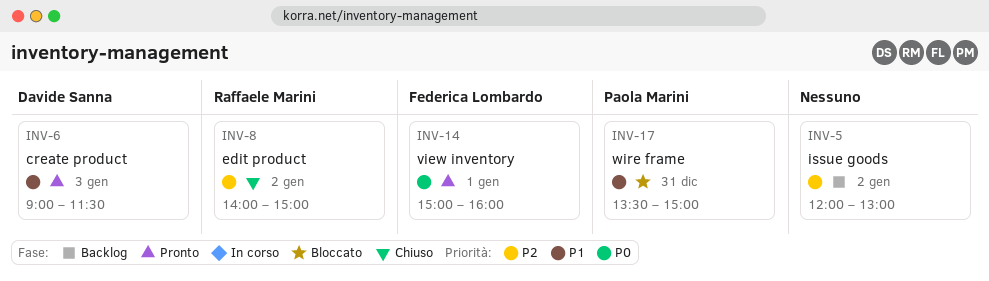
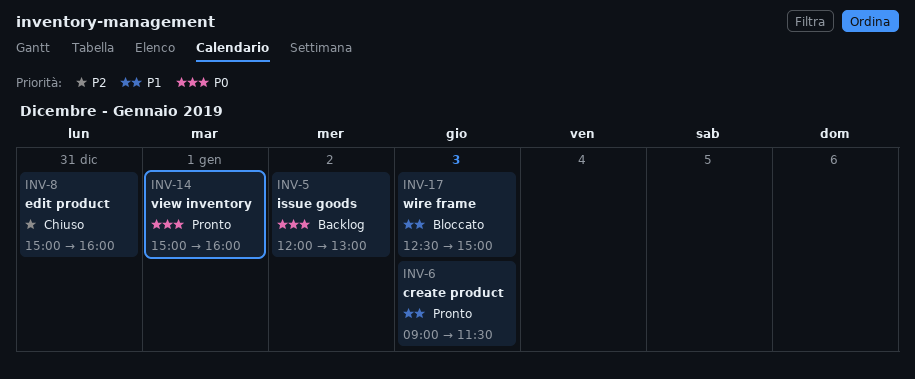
INV-5, priority: P2 -> P0
INV-8, day: Jan 2 -> Dec 31
INV-8, begins: 14:00 -> 15:00
INV-8, ends: 15:00 -> 16:00
INV-17, day: Dec 31 -> Jan 3
INV-17, begins: 13:30 -> 12:30

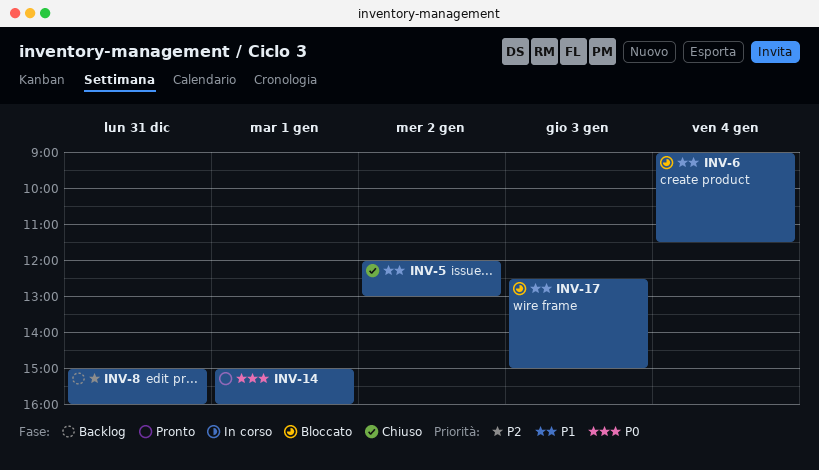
INV-5, status: Backlog -> Chiuso
INV-5, priority: P0 -> P1
INV-6, status: Pronto -> Bloccato
INV-6, day: Jan 3 -> Jan 4
INV-8, status: Chiuso -> Backlog

